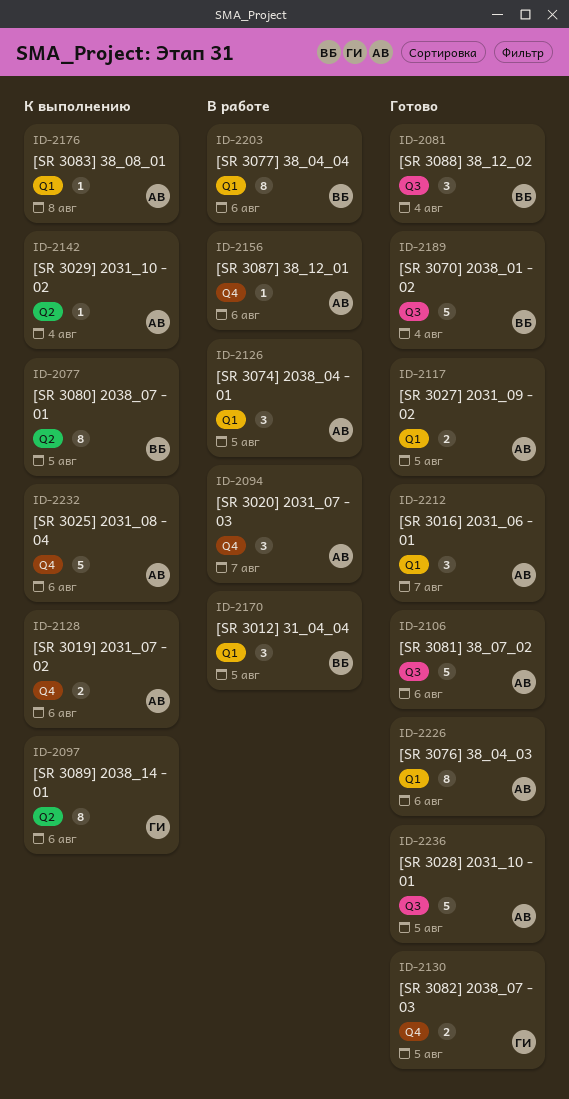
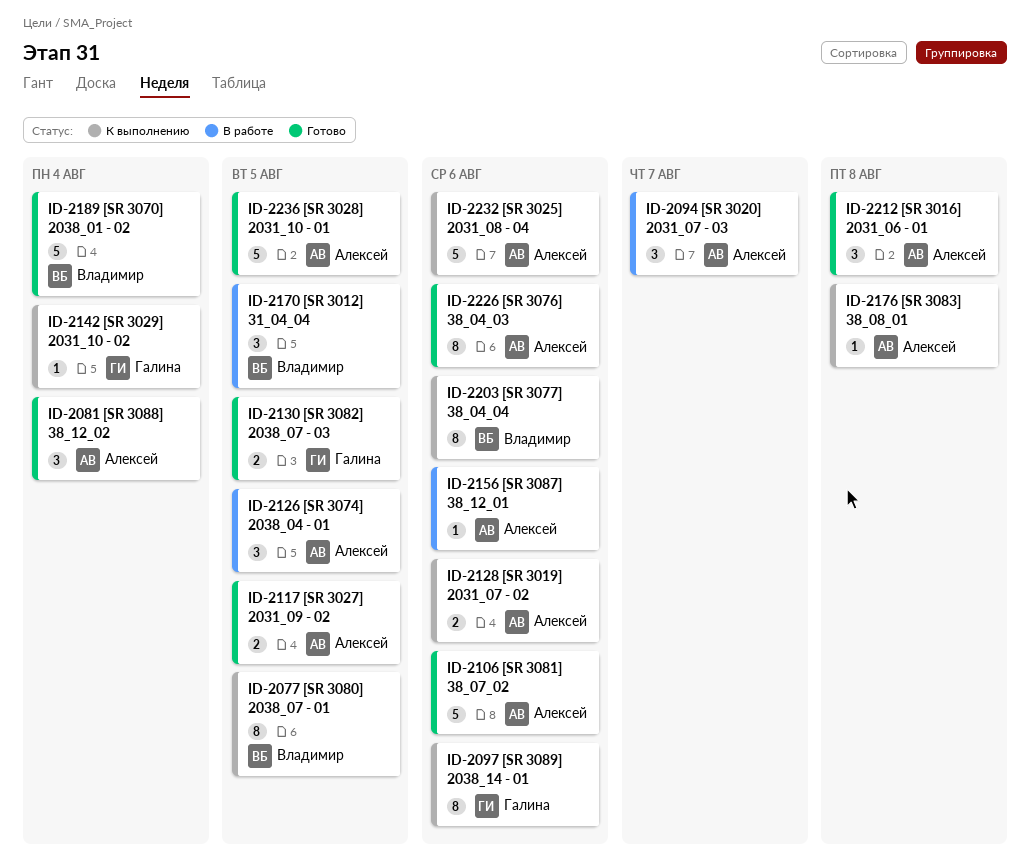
ID-2081, owner: Владимир -> Алексей
ID-2142, owner: Алексей -> Галина
ID-2203, status: В работе -> К выполнению
ID-2212, due: Aug 7 -> Aug 8

